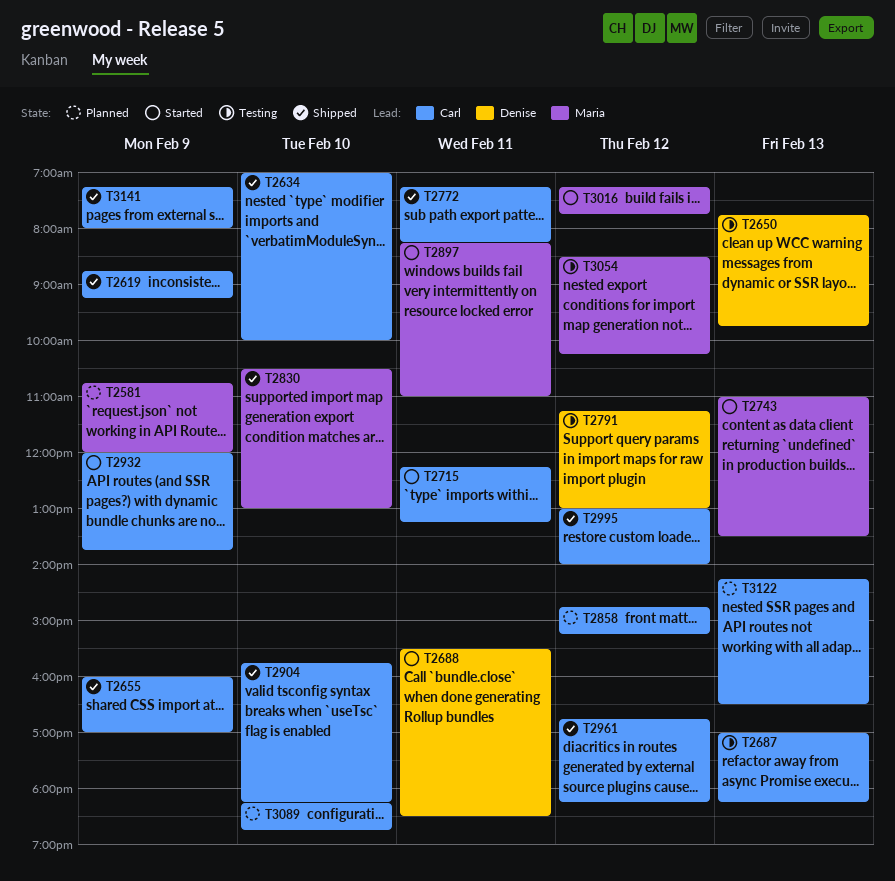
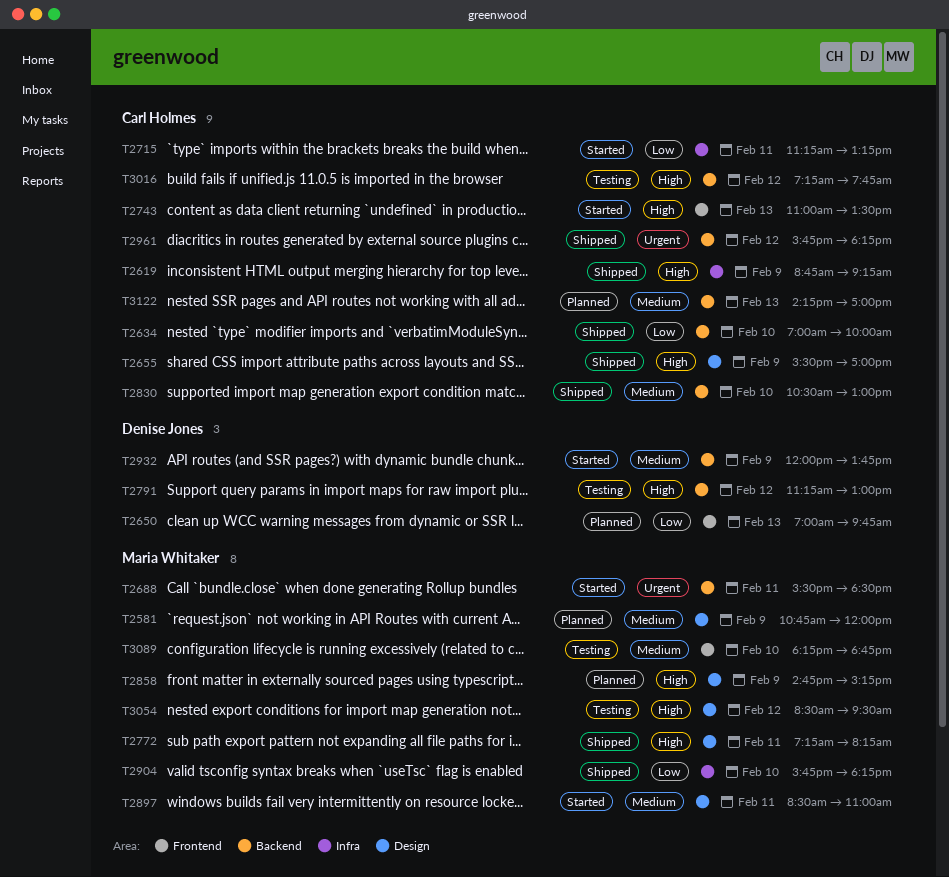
T2650, status: Testing -> Planned
T2650, begins: 07:45 -> 07:00
T2655, begins: 16:00 -> 15:30
T2687: present -> none
T2688, owner: Denise Jones -> Maria Whitaker
T2715, begins: 12:15 -> 11:15
T2743, owner: Maria Whitaker -> Carl Holmes
T2772, owner: Carl Holmes -> Maria Whitaker
T2830, owner: Maria Whitaker -> Carl Holmes
T2858, owner: Carl Holmes -> Maria Whitaker
T2858, day: Feb 12 -> Feb 9
T2897, begins: 08:15 -> 08:30
T2904, owner: Carl Holmes -> Maria Whitaker
T2932, owner: Carl Holmes -> Denise Jones
T2961, begins: 16:45 -> 15:45
T2995: present -> none
T3016, status: Started -> Testing
T3016, owner: Maria Whitaker -> Carl Holmes
T3054, ends: 10:15 -> 09:30
T3089, status: Planned -> Testing
T3089, owner: Carl Holmes -> Maria Whitaker
T3122, ends: 16:30 -> 17:00
T3141: present -> none

